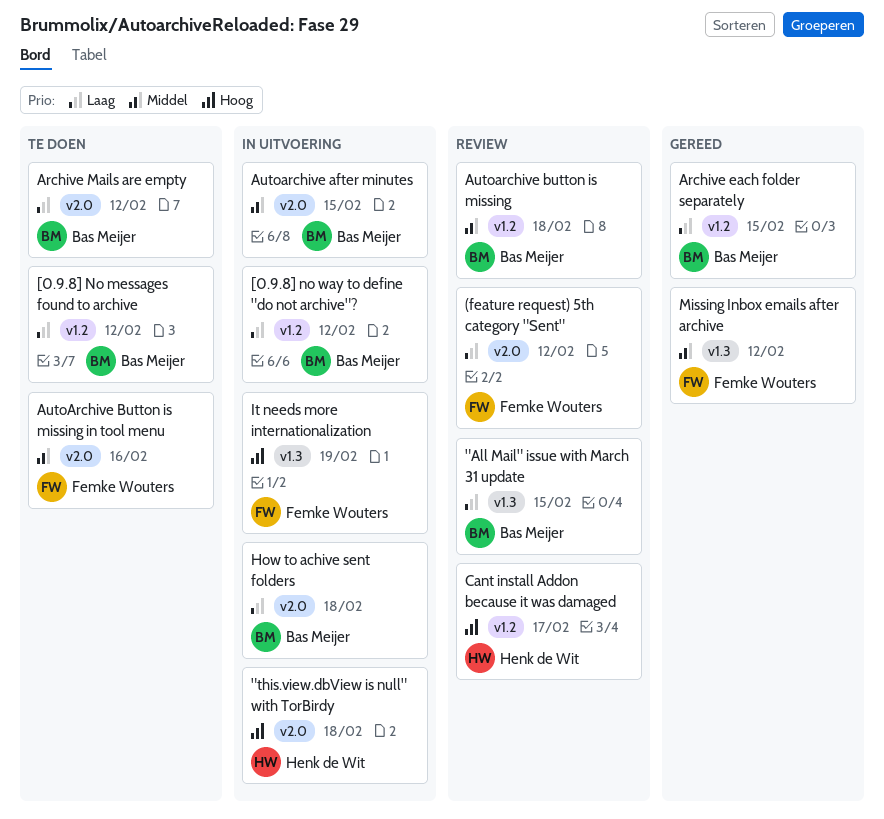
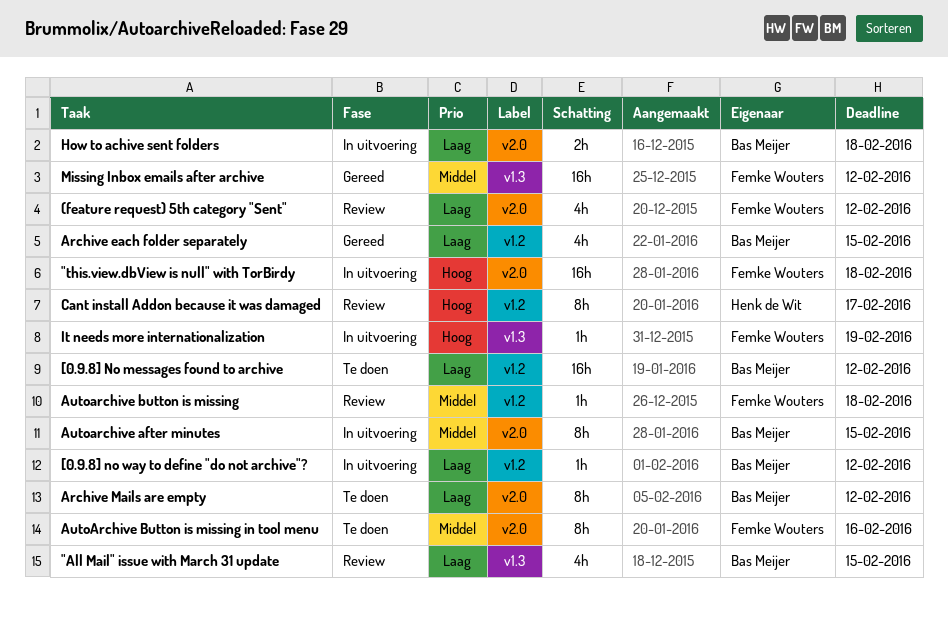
"this.view.dbView is null" with TorBirdy, owner: Henk de Wit -> Femke Wouters
Autoarchive button is missing, owner: Bas Meijer -> Femke Wouters

